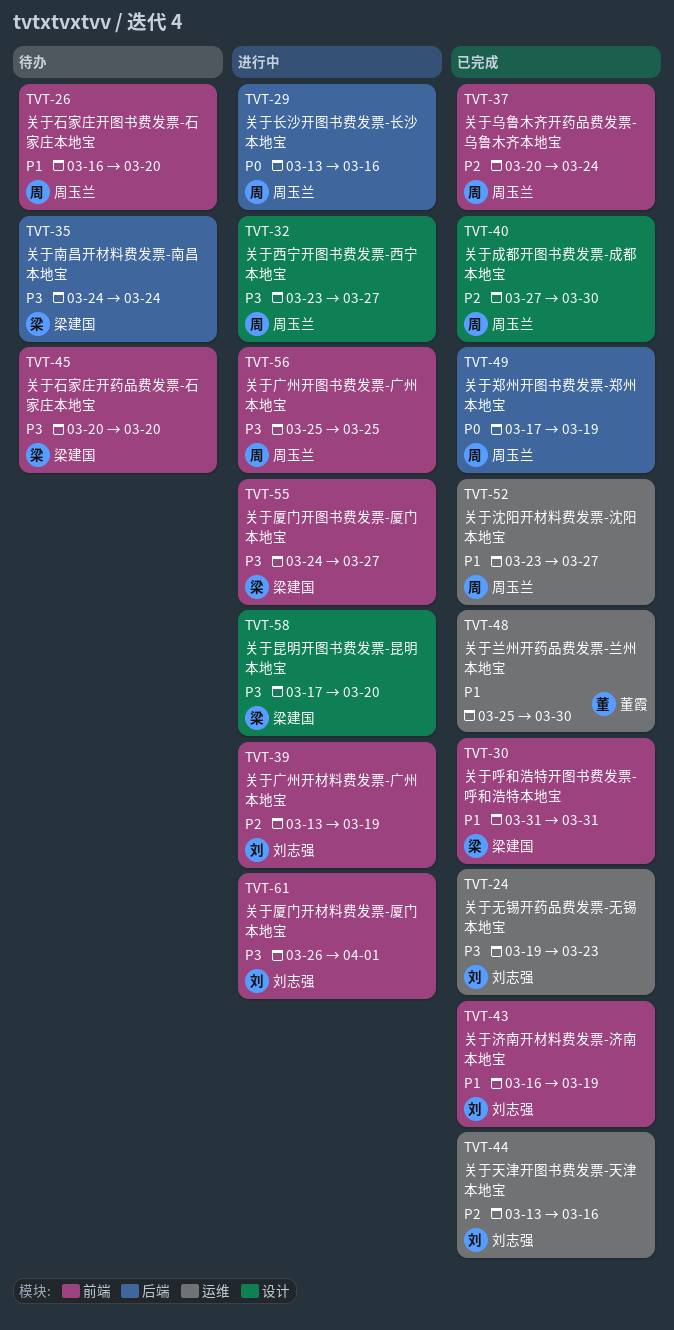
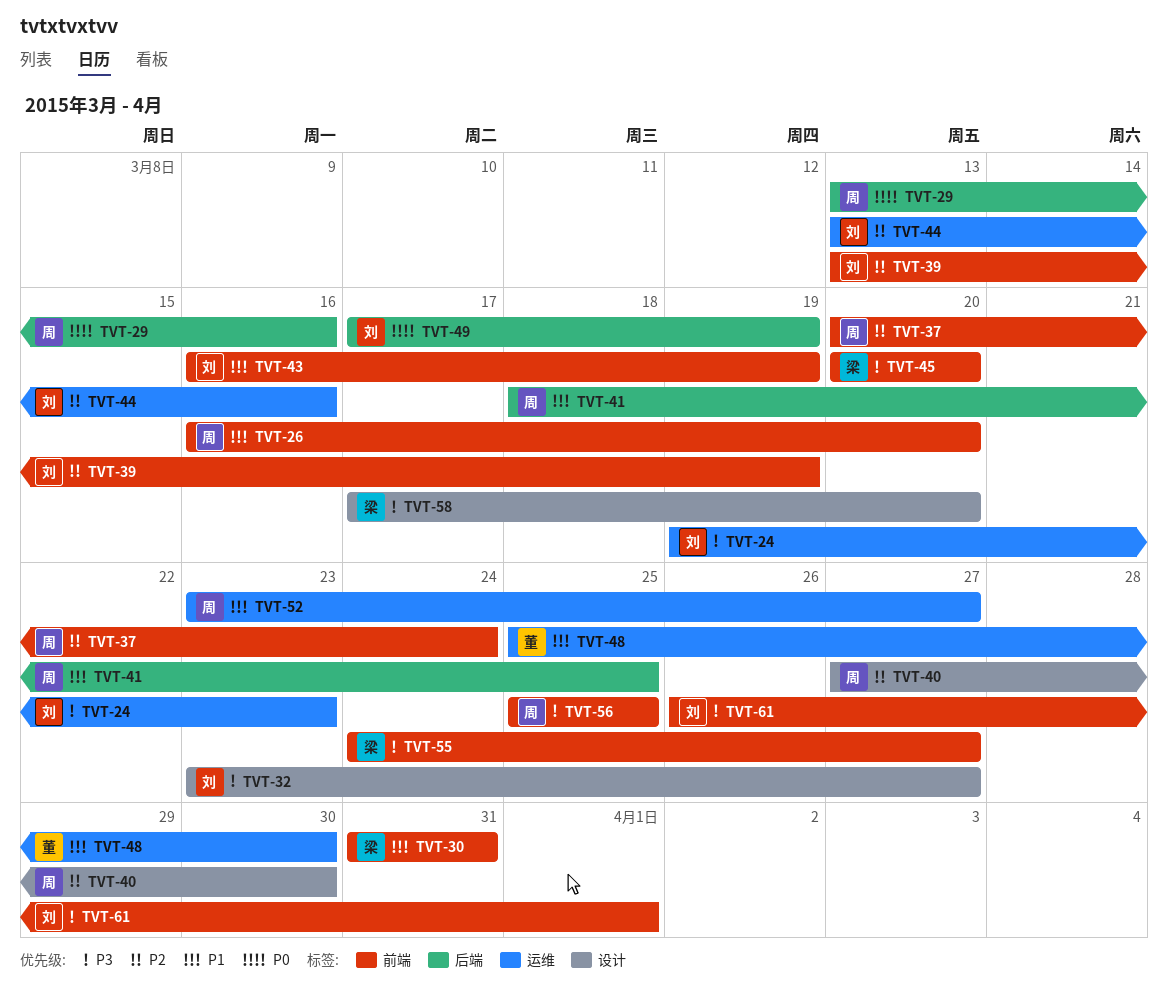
TVT-32, owner: 周玉兰 -> 刘志强
TVT-35: present -> none
TVT-41: none -> present
TVT-49, owner: 周玉兰 -> 刘志强

